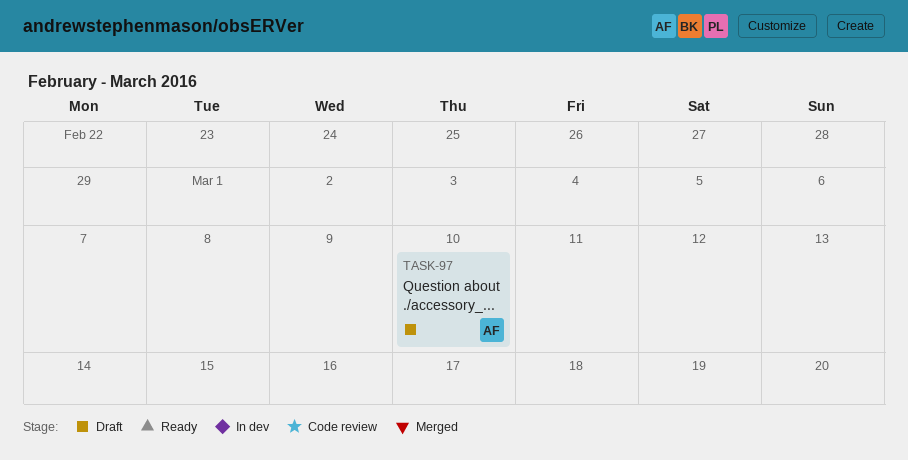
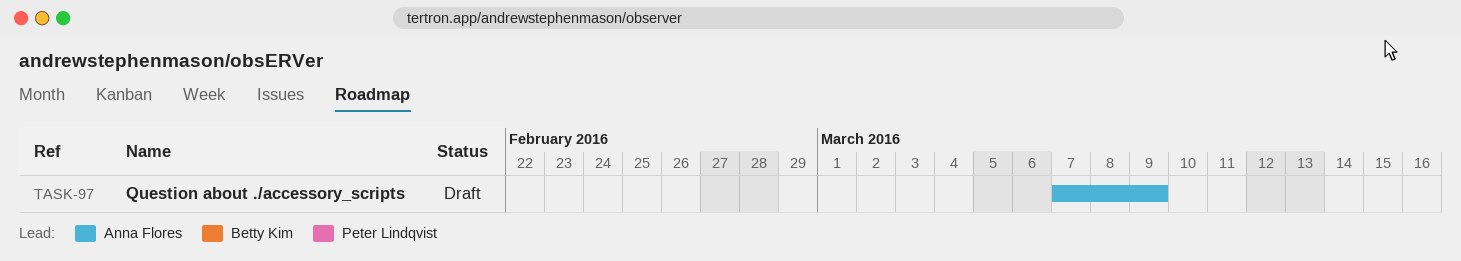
TASK-97, due: Mar 10 -> Mar 9

